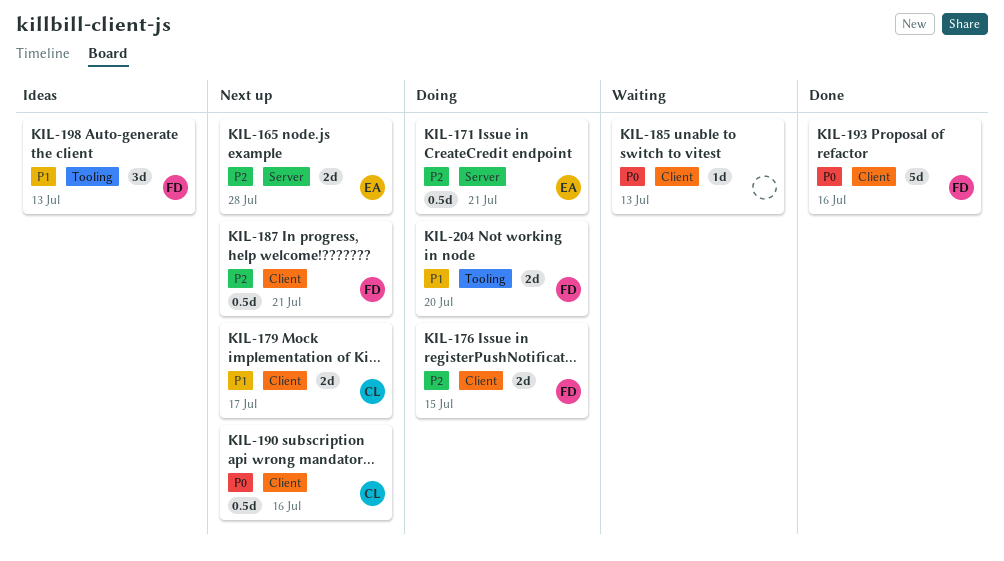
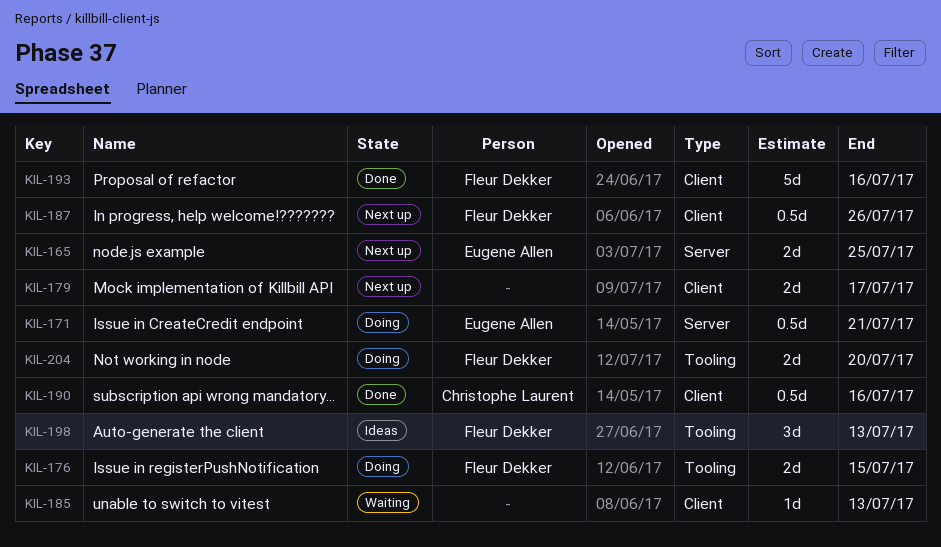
KIL-165, due: Jul 28 -> Jul 25
KIL-176, label: Client -> Tooling
KIL-179, owner: Christophe Laurent -> none
KIL-187, due: Jul 21 -> Jul 26
KIL-190, status: Next up -> Done

